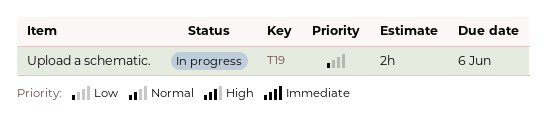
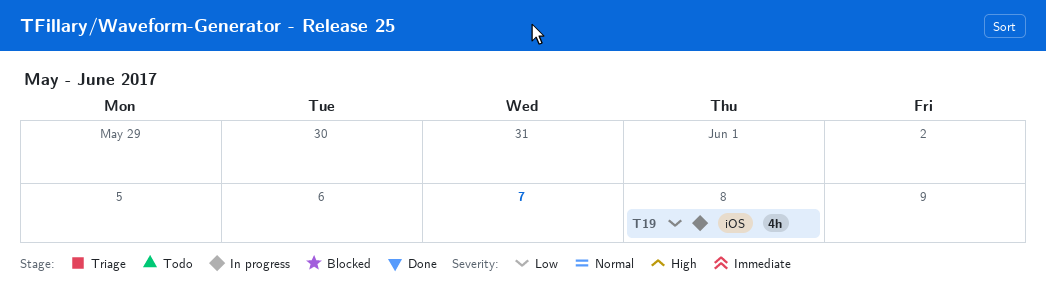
T19, estimate: 2h -> 4h
T19, due: Jun 6 -> Jun 8

